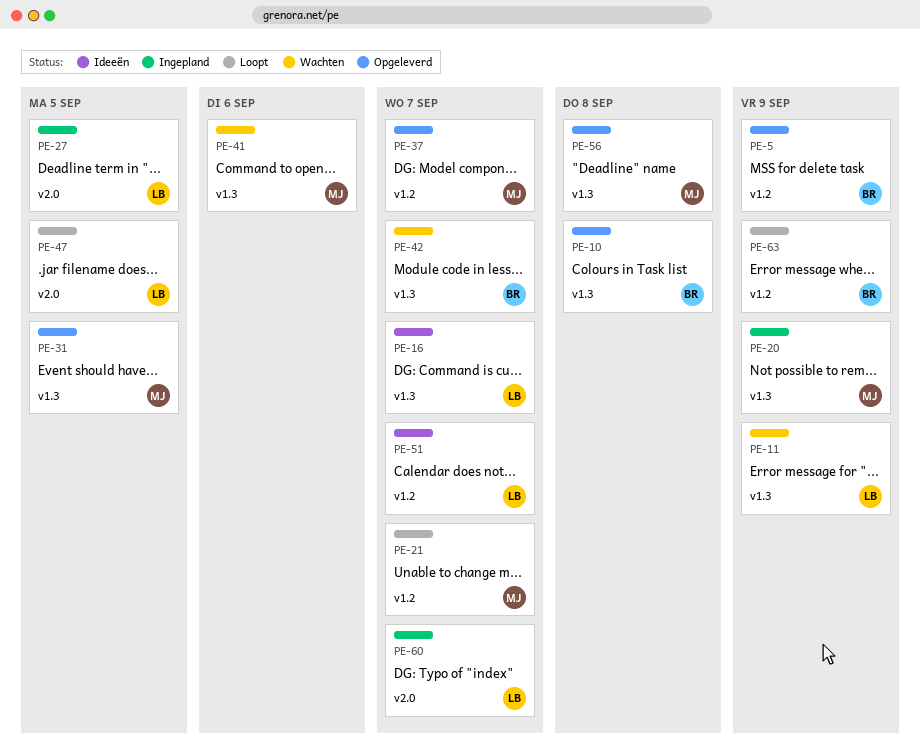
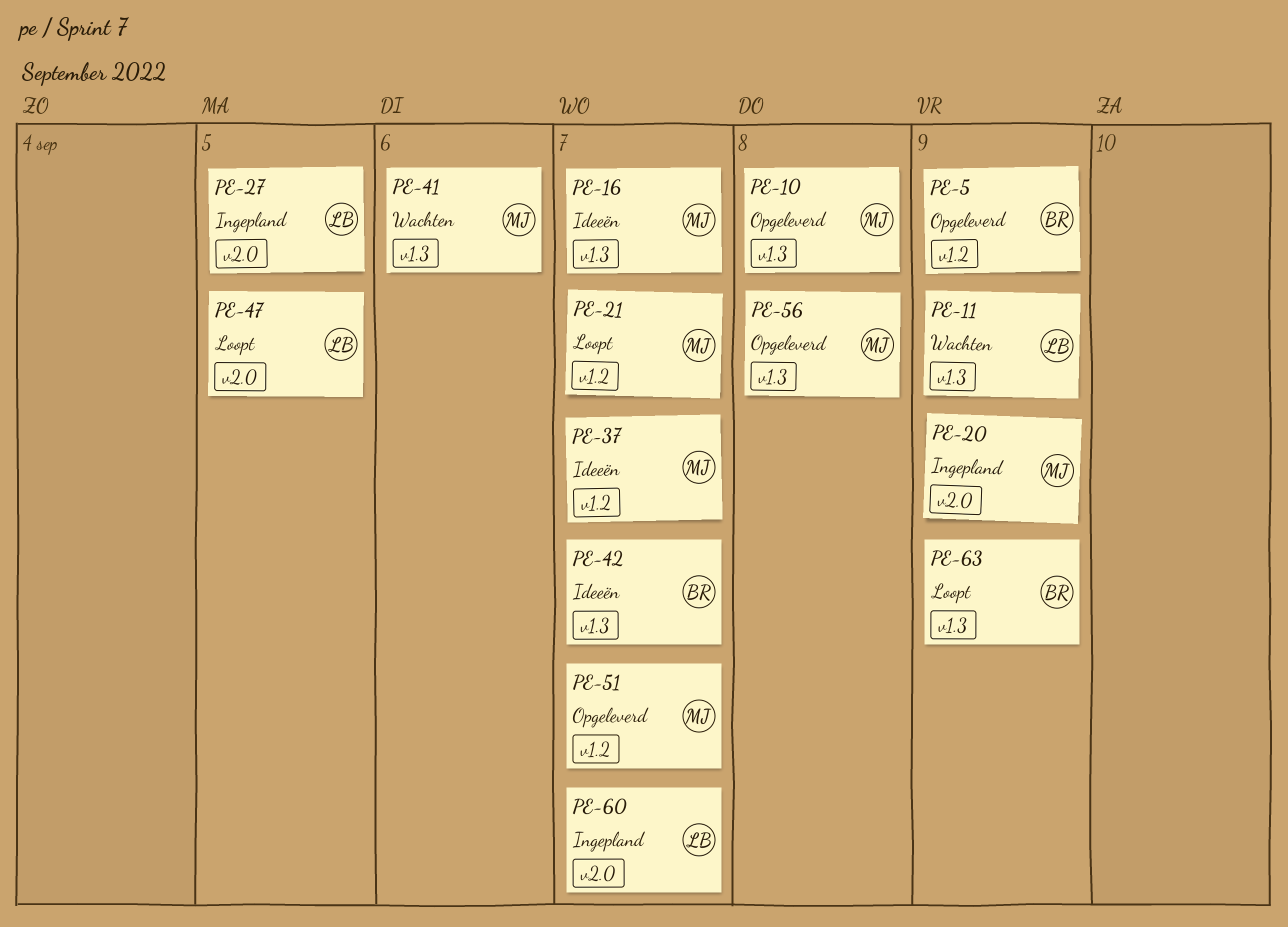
PE-10, owner: BR -> MJ
PE-16, owner: LB -> MJ
PE-20, label: v1.3 -> v2.0
PE-31: present -> none
PE-37, status: Opgeleverd -> Ideeën
PE-42, status: Wachten -> Ideeën
PE-51, status: Ideeën -> Opgeleverd
PE-51, owner: LB -> MJ
PE-63, label: v1.2 -> v1.3

